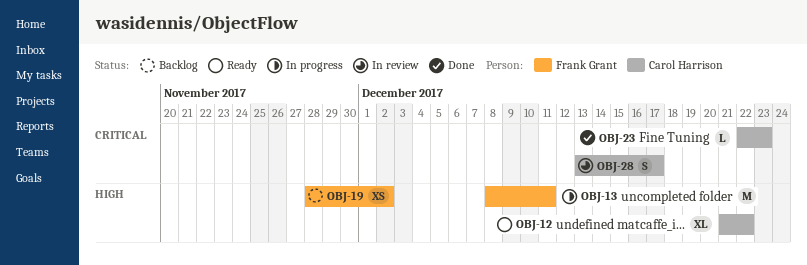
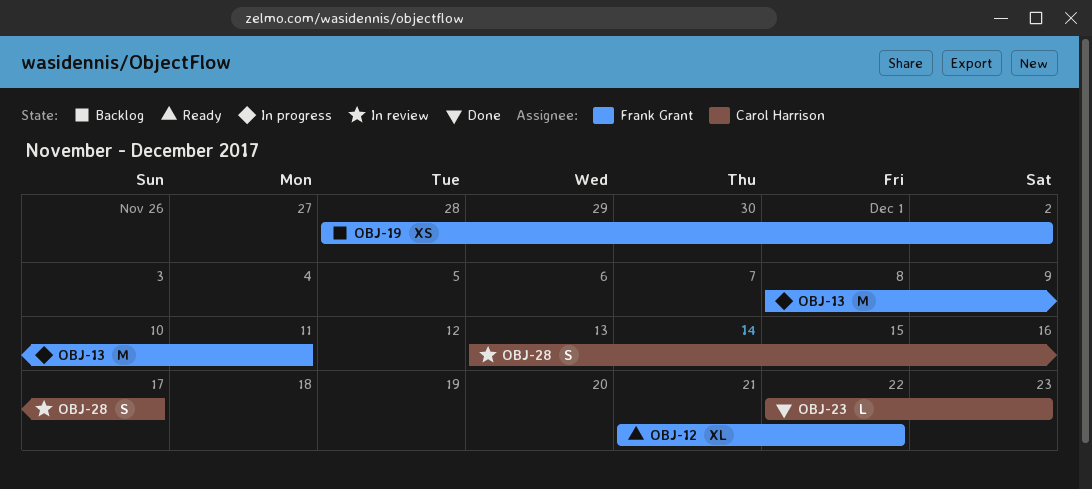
OBJ-12, owner: Carol Harrison -> Frank Grant

